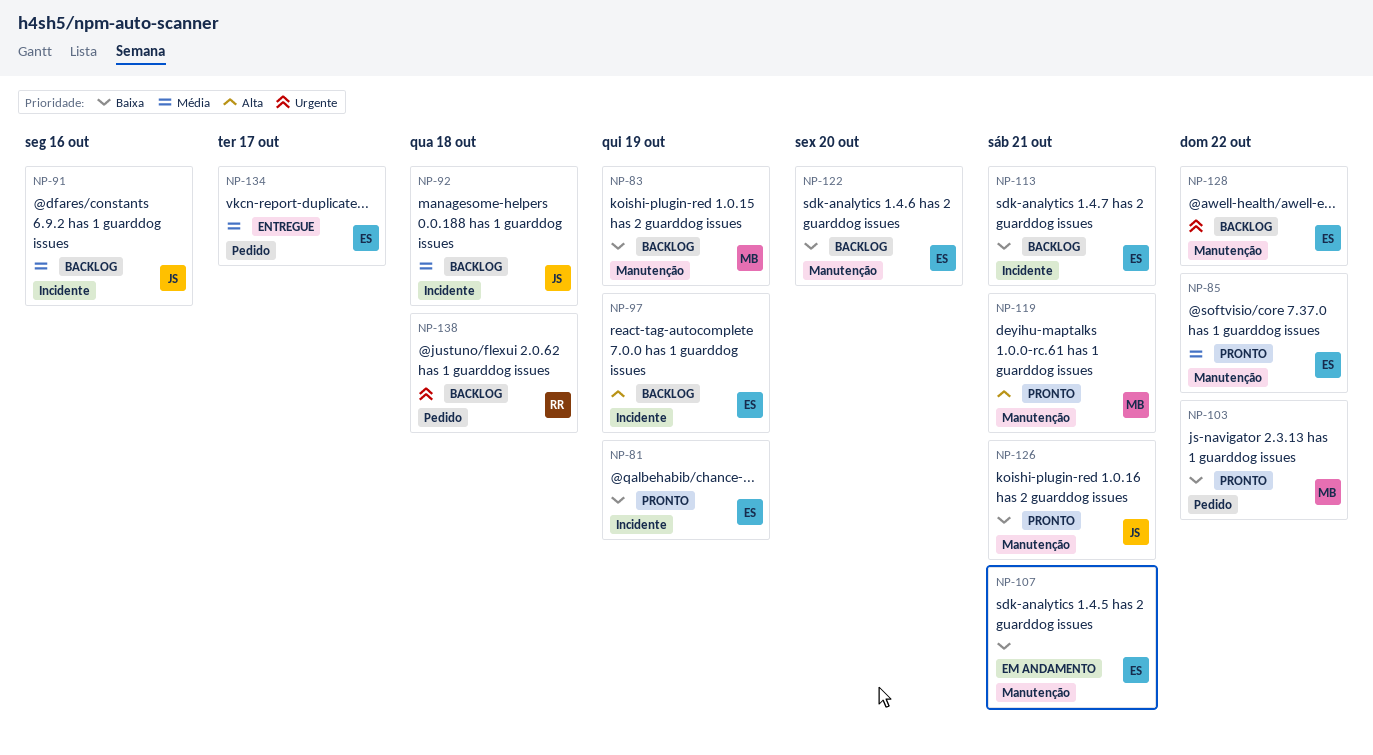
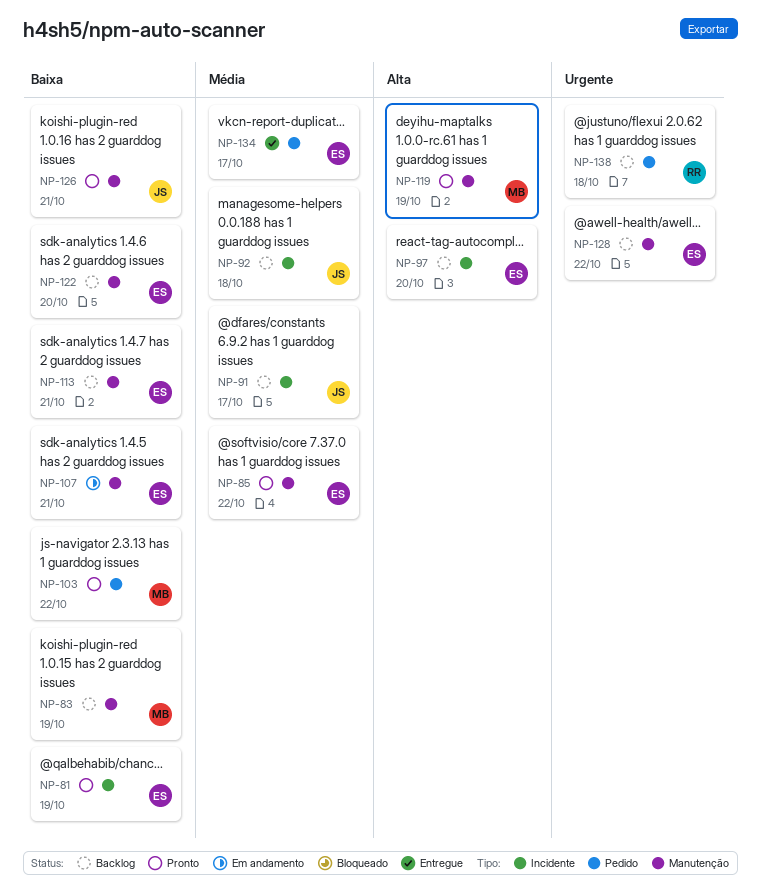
NP-91, due: Oct 16 -> Oct 17
NP-97, due: Oct 19 -> Oct 20
NP-113, label: Incidente -> Manutenção
NP-119, due: Oct 21 -> Oct 19

